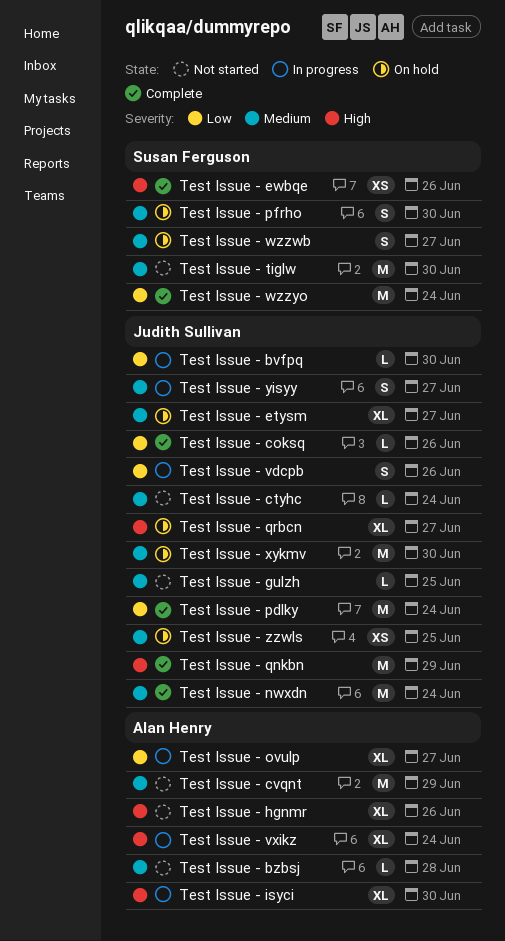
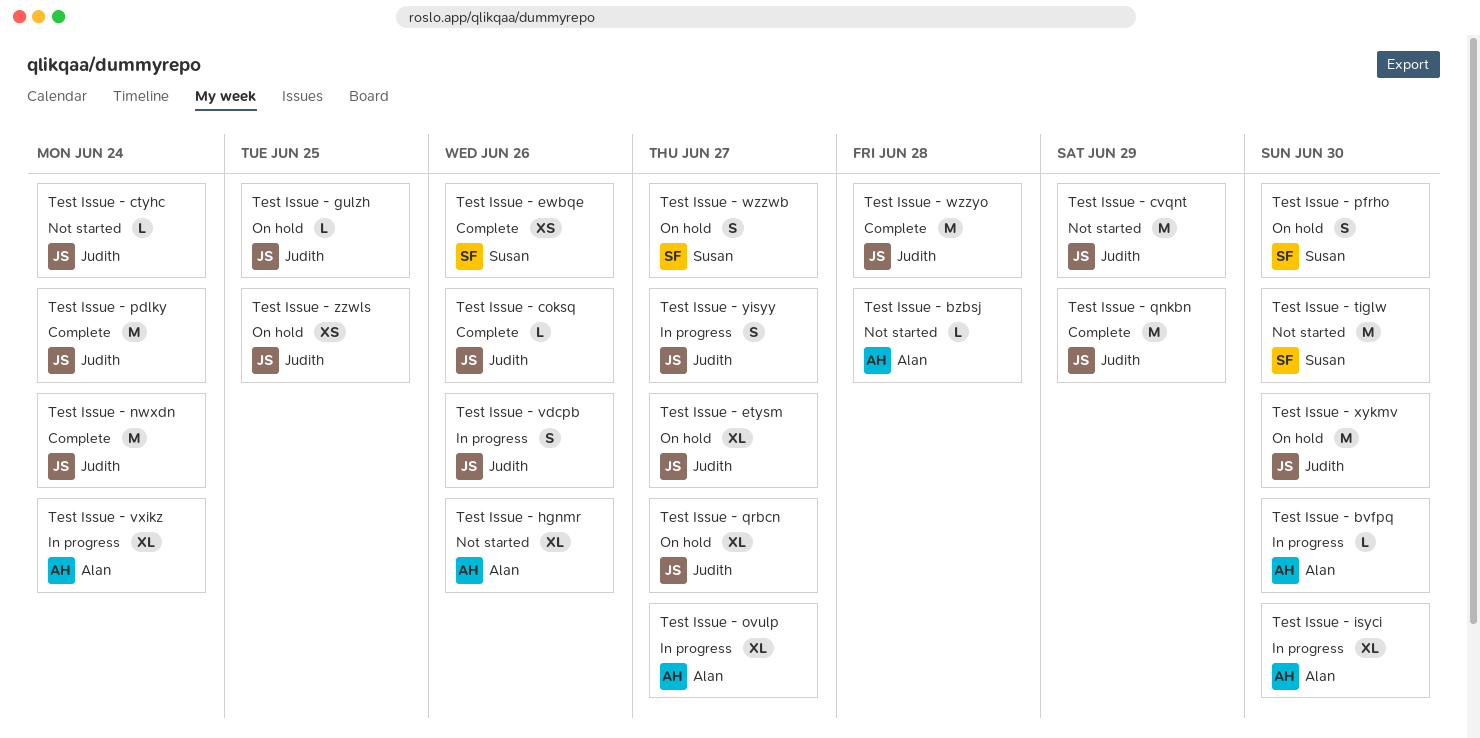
Test Issue - bvfpq, owner: Judith Sullivan -> Alan Henry
Test Issue - cvqnt, owner: Alan Henry -> Judith Sullivan
Test Issue - gulzh, status: Not started -> On hold
Test Issue - wzzyo, owner: Susan Ferguson -> Judith Sullivan
Test Issue - wzzyo, due: Jun 24 -> Jun 28

